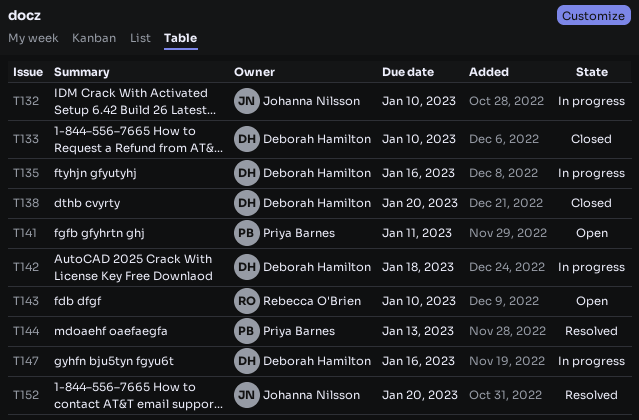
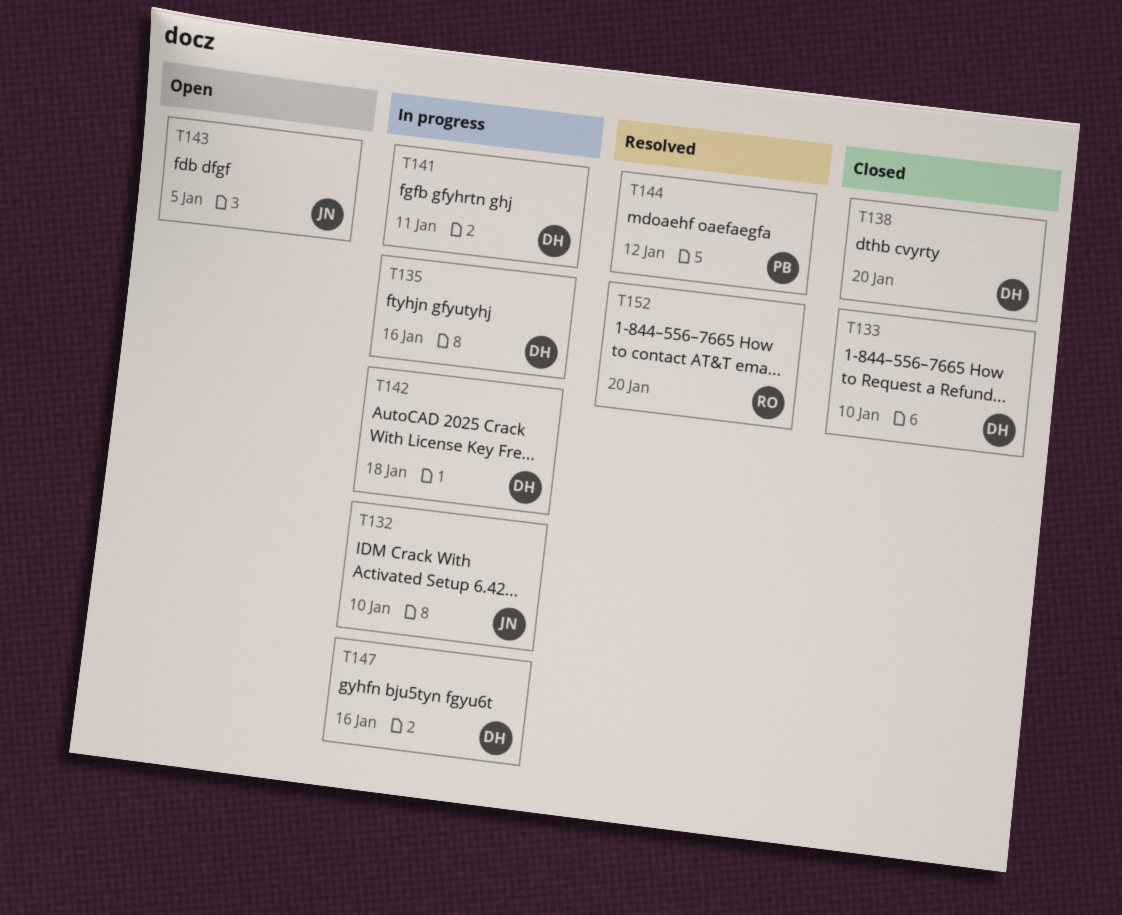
T141, status: Open -> In progress
T141, owner: Priya Barnes -> Deborah Hamilton
T143, owner: Rebecca O'Brien -> Johanna Nilsson
T143, due: Jan 10 -> Jan 5
T144, due: Jan 13 -> Jan 12
T152, owner: Johanna Nilsson -> Rebecca O'Brien

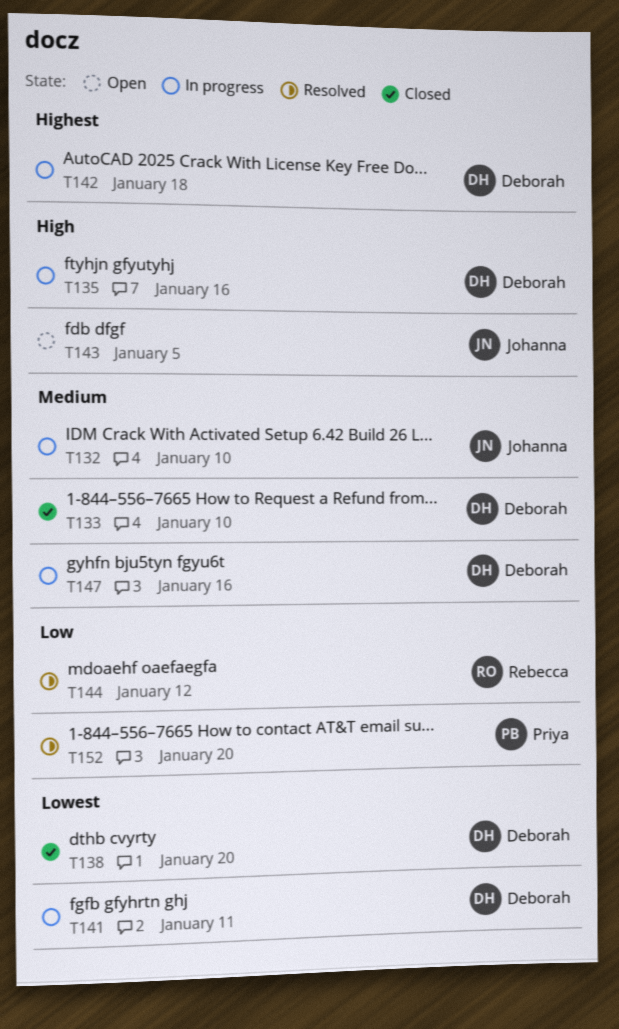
T144, owner: Priya -> Rebecca
T152, owner: Rebecca -> Priya

